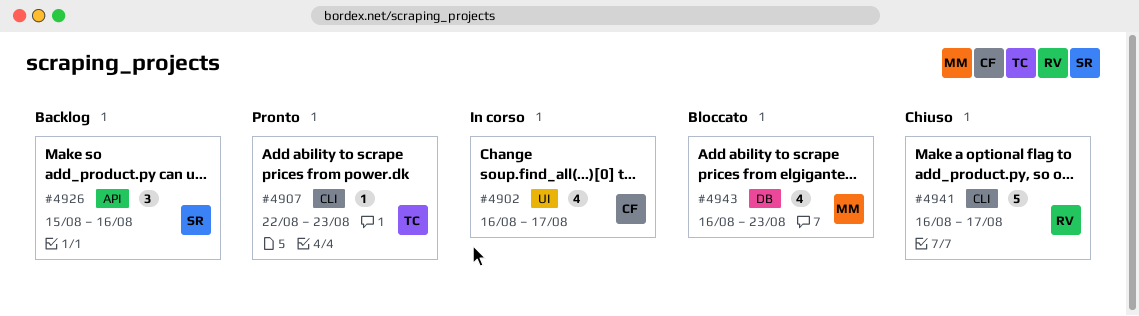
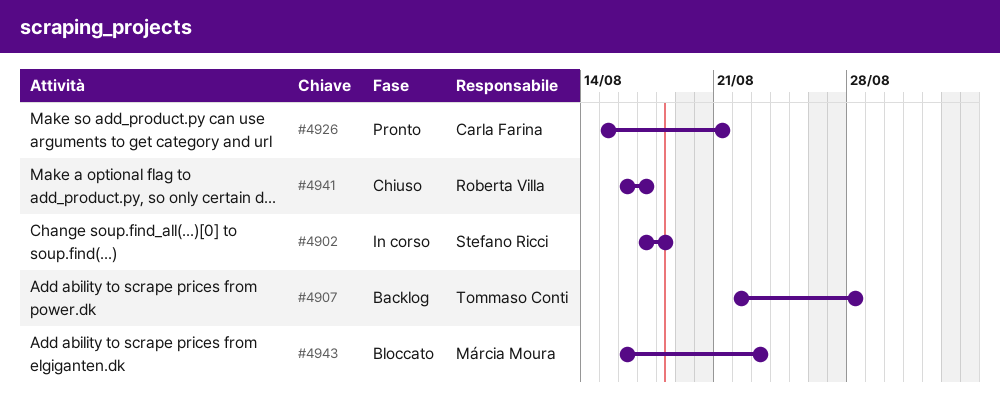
#4902, owner: Carla Farina -> Stefano Ricci
#4902, start: Aug 16 -> Aug 17
#4902, due: Aug 17 -> Aug 18
#4907, status: Pronto -> Backlog
#4907, due: Aug 23 -> Aug 28
#4926, status: Backlog -> Pronto
#4926, owner: Stefano Ricci -> Carla Farina
#4926, due: Aug 16 -> Aug 21

